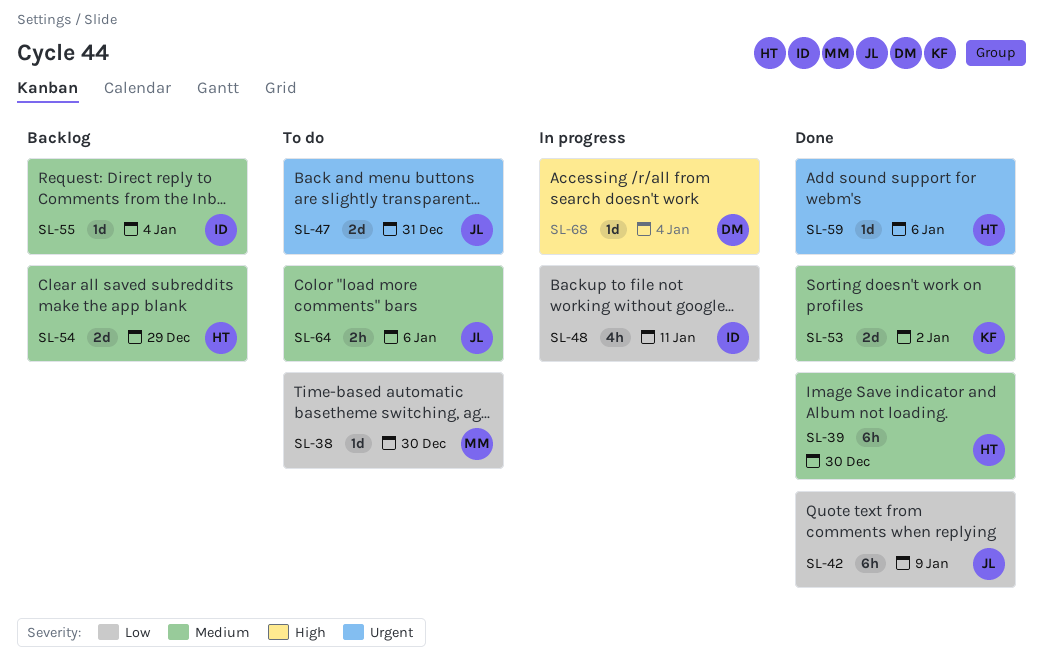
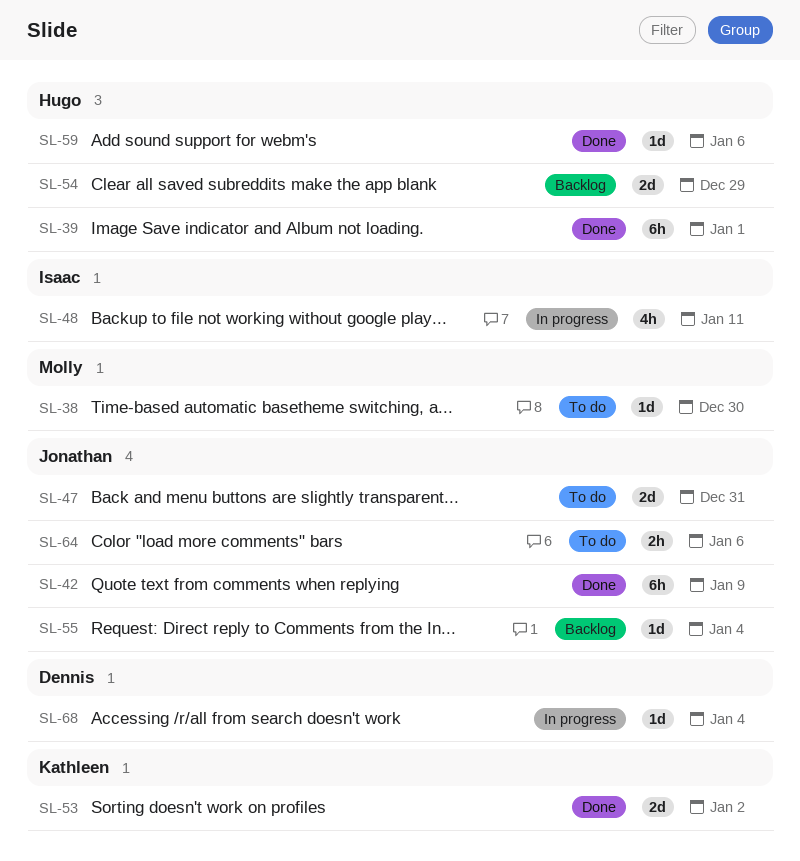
SL-39, due: Dec 30 -> Jan 1
SL-55, owner: Isaac -> Jonathan

